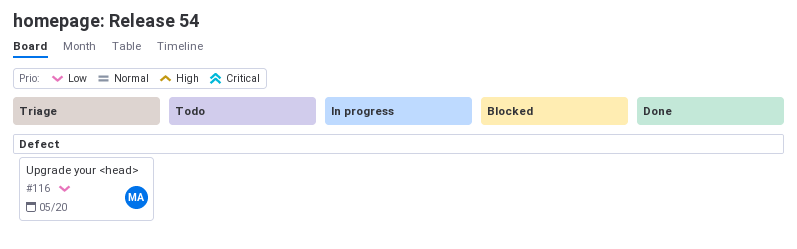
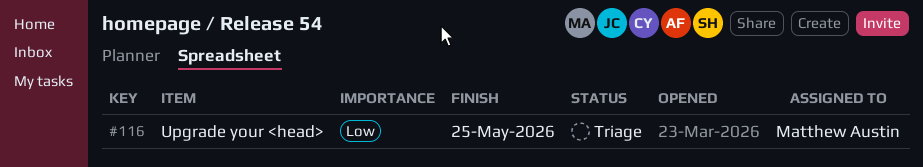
#116, due: May 20 -> May 25

